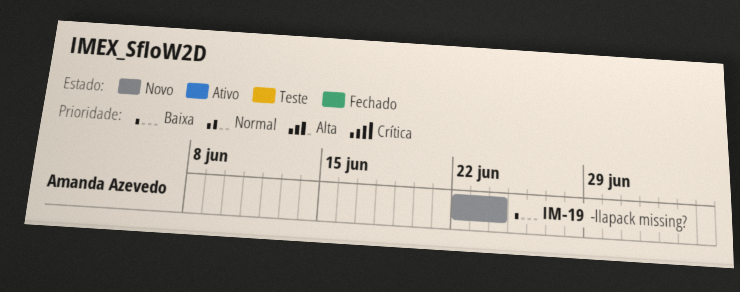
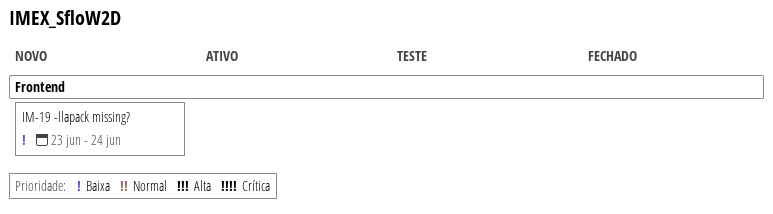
IM-19, start: Jun 22 -> Jun 23

